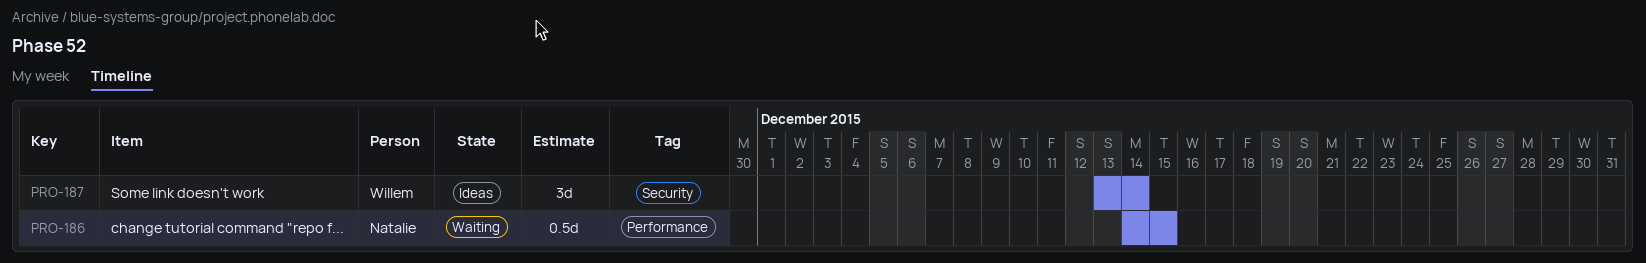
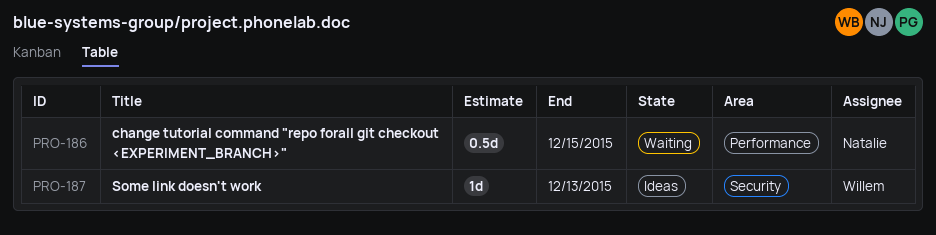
PRO-187, estimate: 3d -> 1d
PRO-187, due: Dec 14 -> Dec 13

